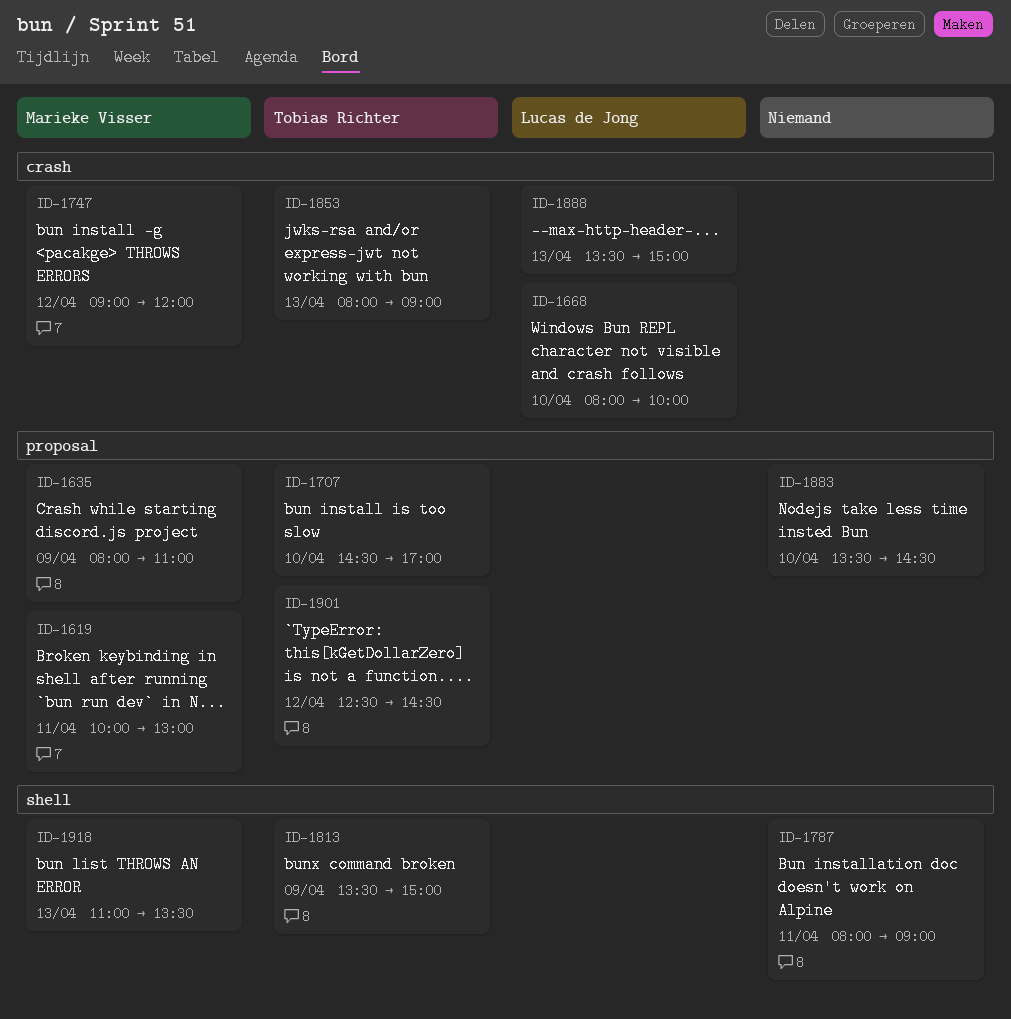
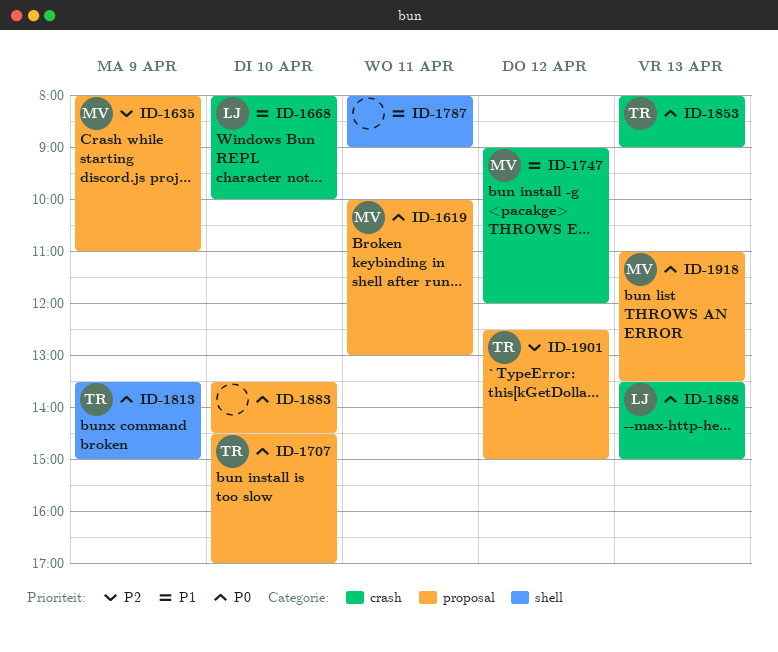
ID-1901, ends: 14:30 -> 15:00
ID-1918, label: shell -> proposal

